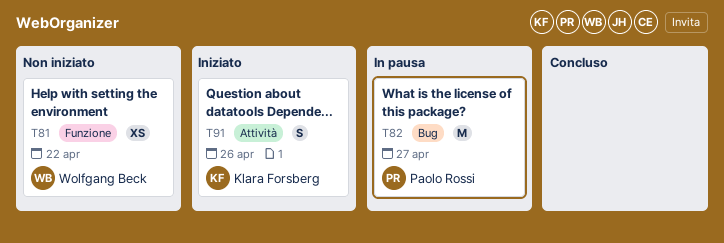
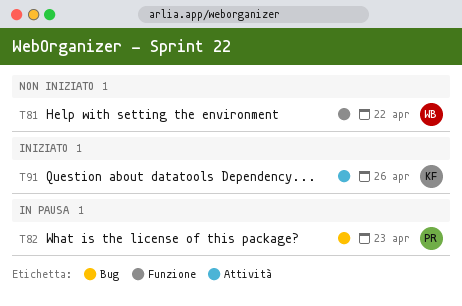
T82, due: Apr 27 -> Apr 23

